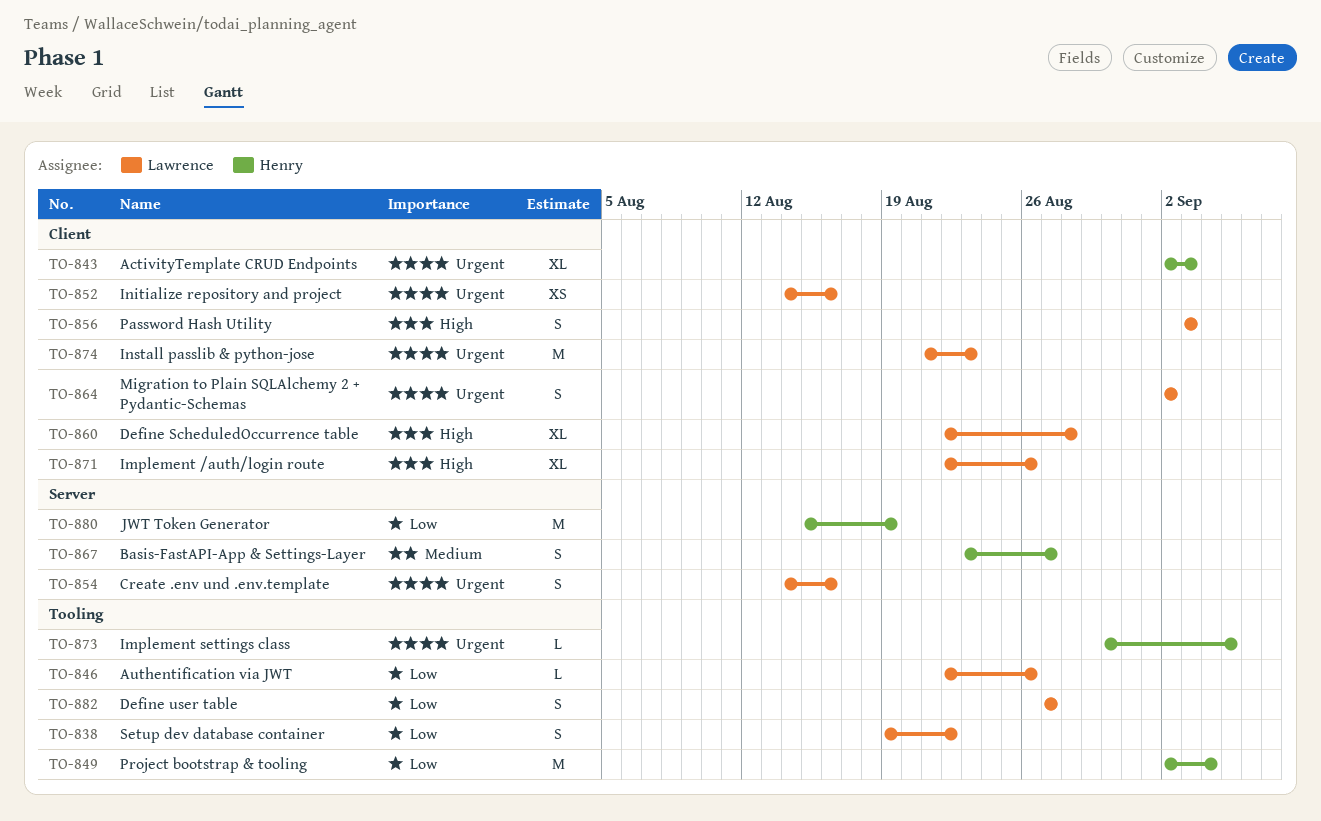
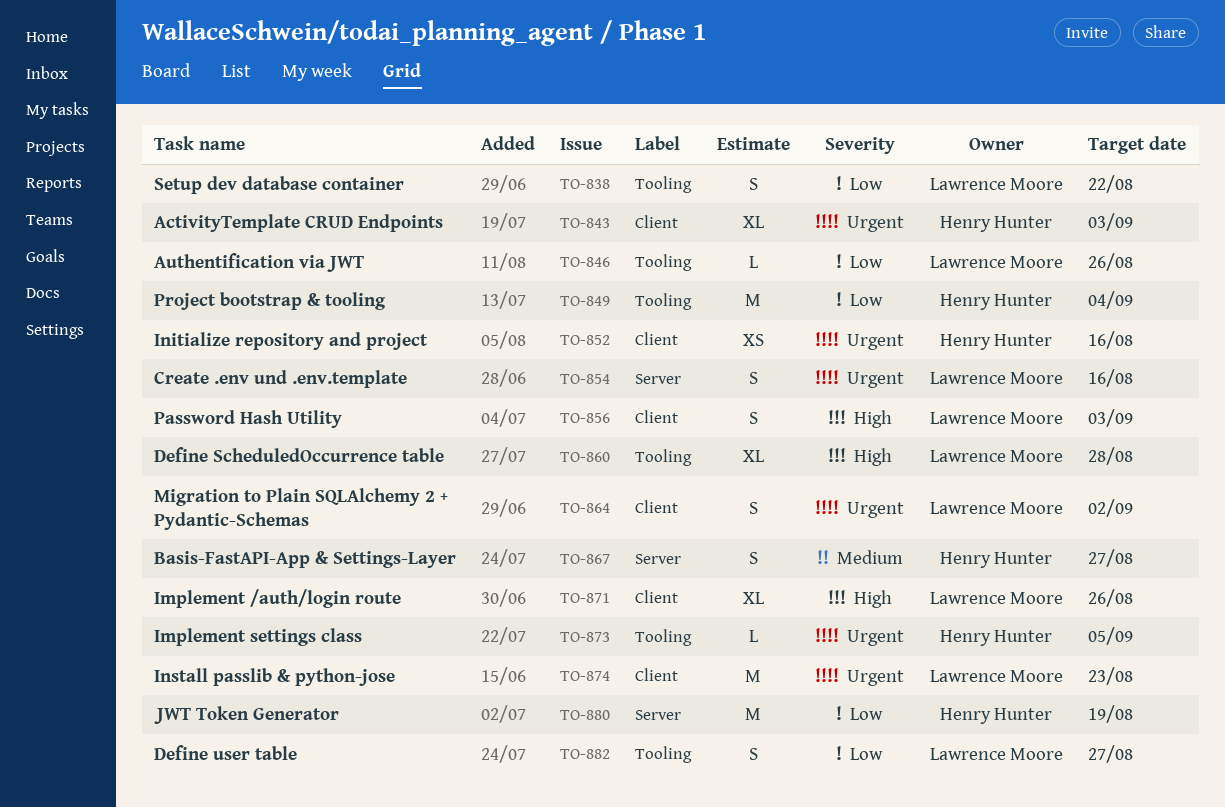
TO-852, owner: Lawrence Moore -> Henry Hunter
TO-860, label: Client -> Tooling

